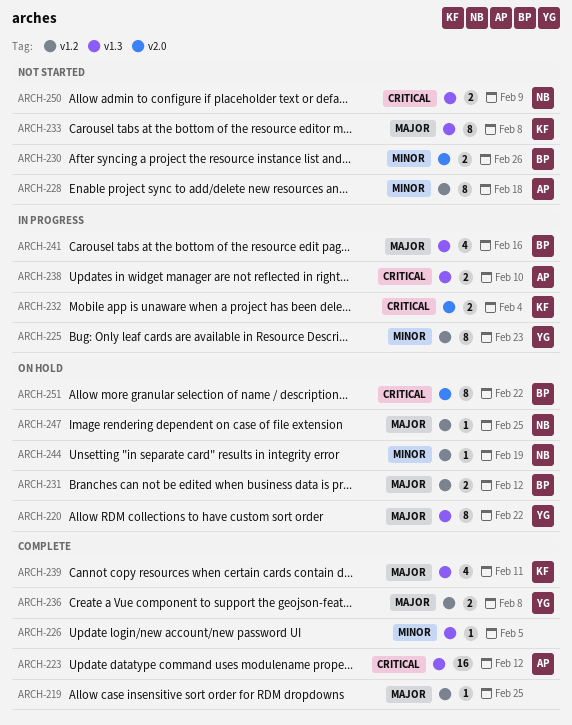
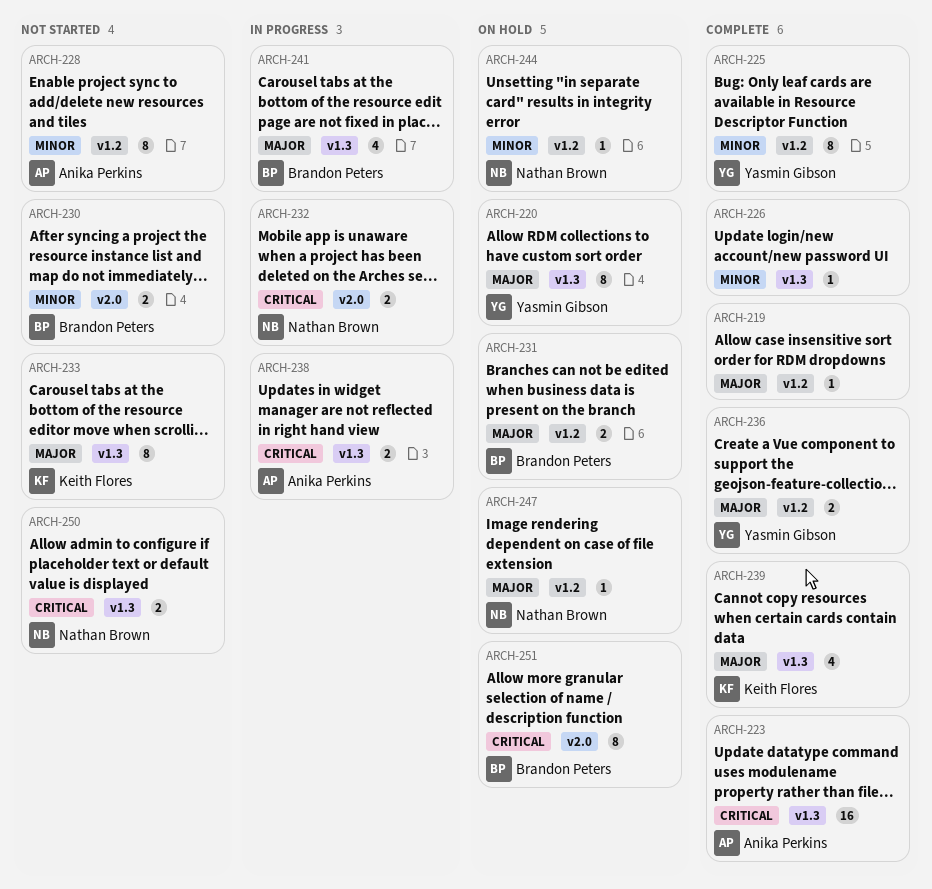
ARCH-225, status: In progress -> Complete
ARCH-232, owner: Keith Flores -> Nathan Brown

